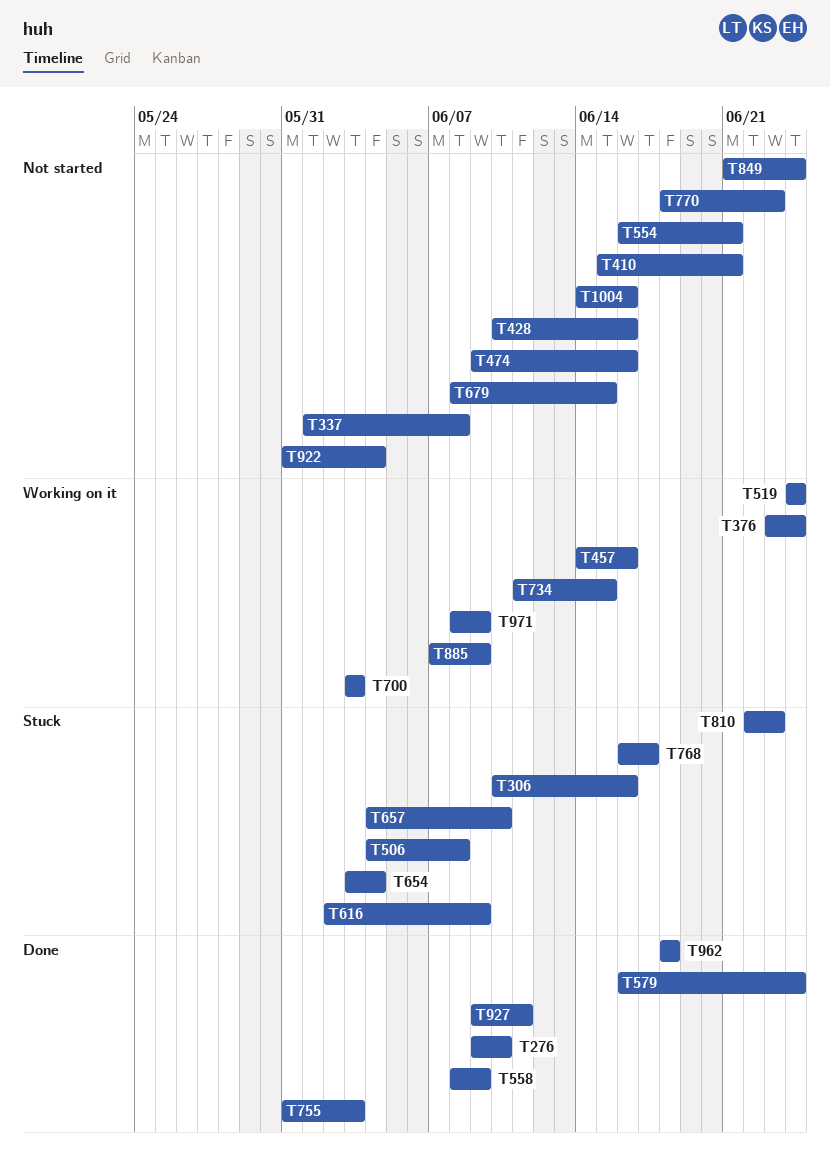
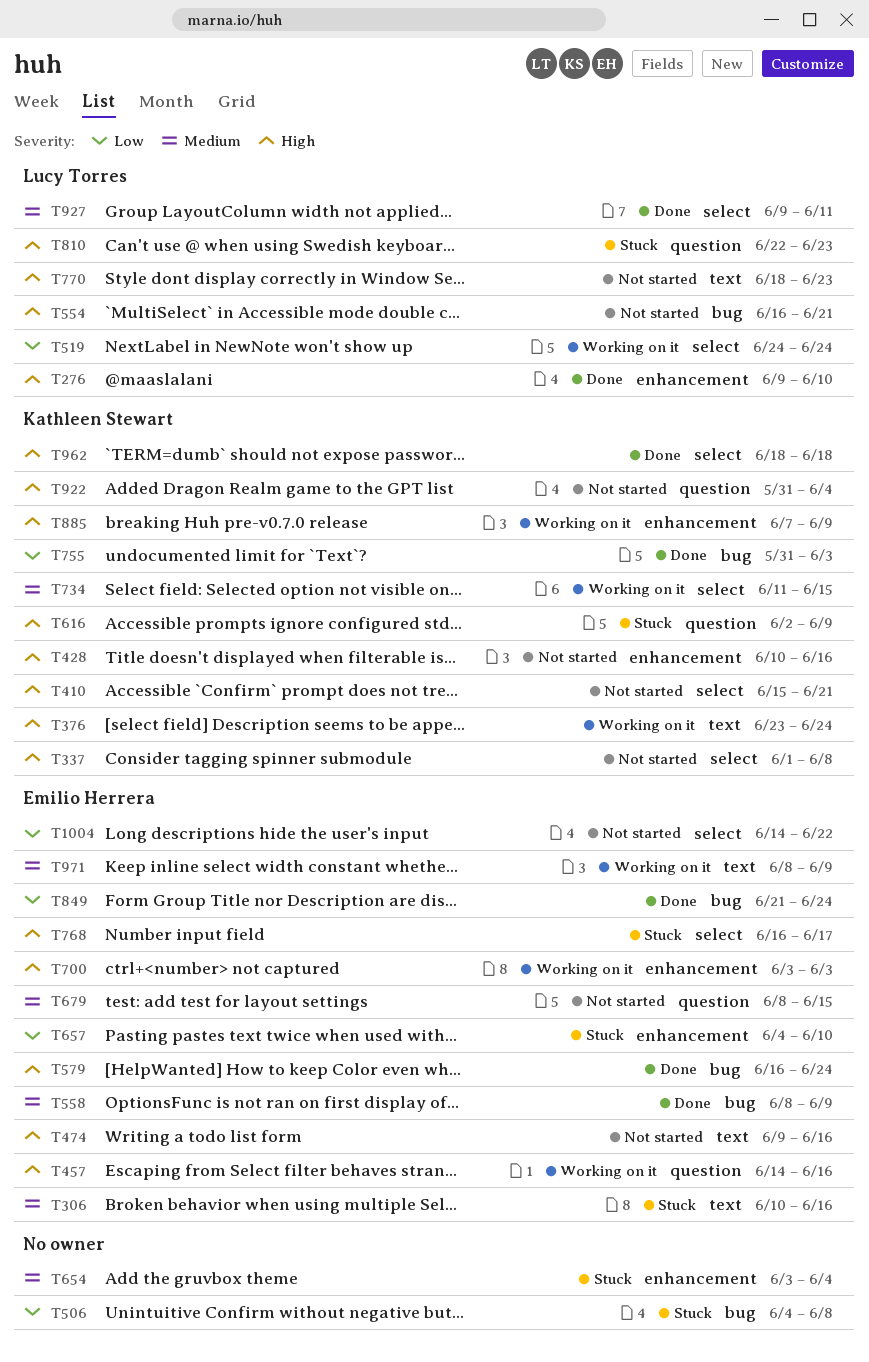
T849, status: Not started -> Done
T1004, due: Jun 16 -> Jun 22

